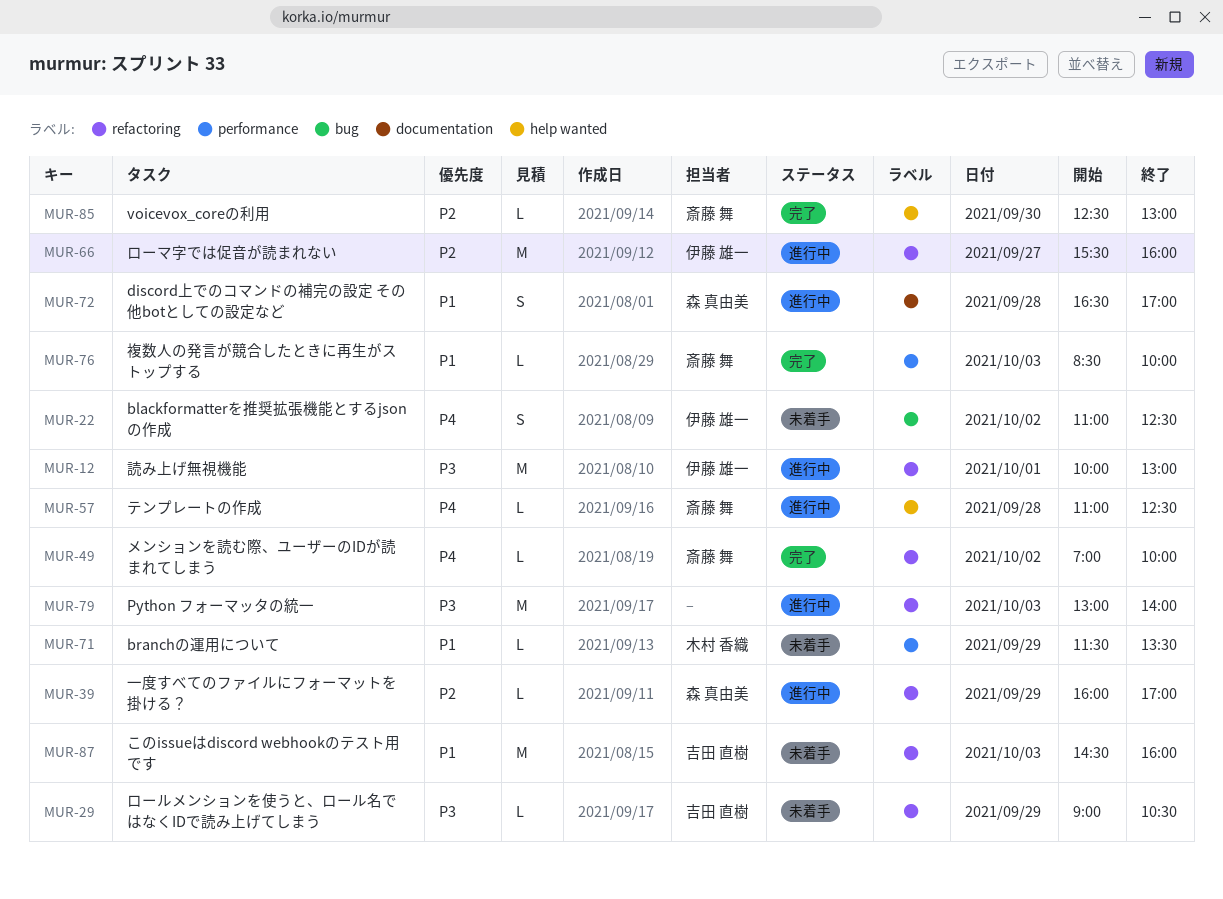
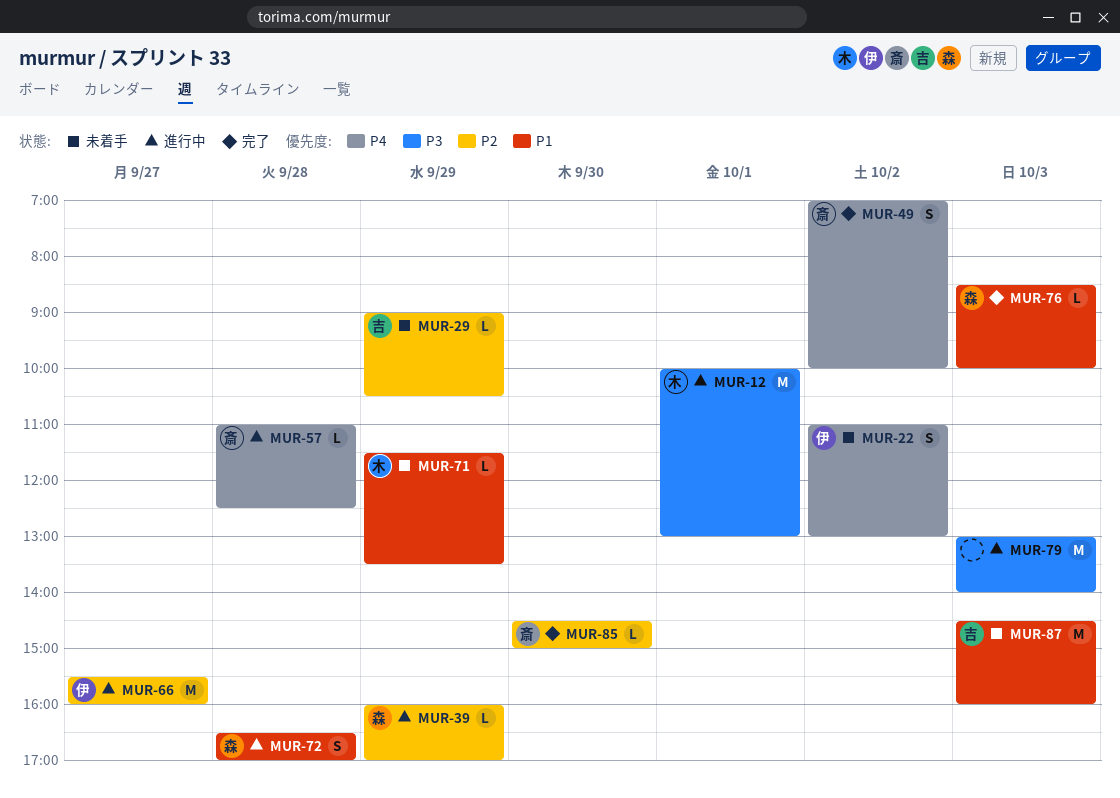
MUR-12, owner: 伊藤 雄一 -> 木村 香織
MUR-22, ends: 12:30 -> 13:00
MUR-29, priority: P3 -> P2
MUR-49, estimate: L -> S
MUR-76, owner: 斎藤 舞 -> 森 真由美
MUR-85, begins: 12:30 -> 14:30
MUR-85, ends: 13:00 -> 15:00

